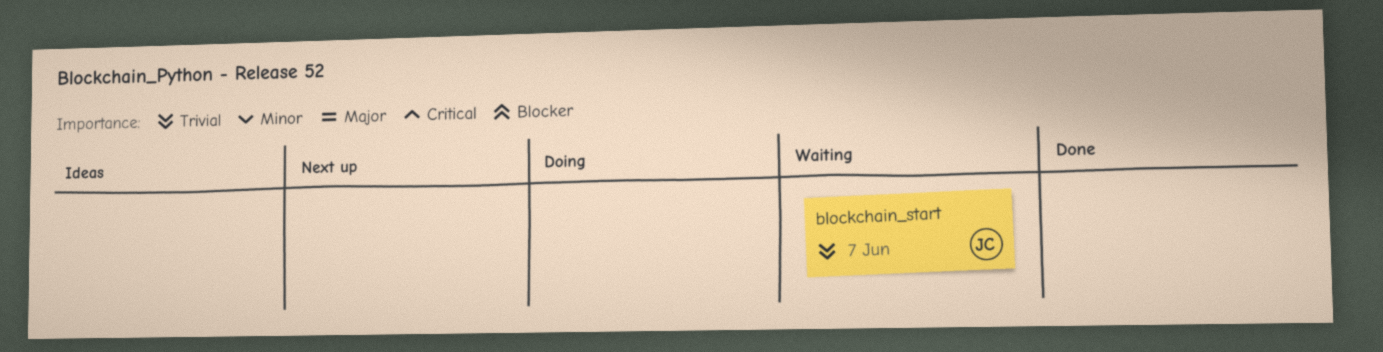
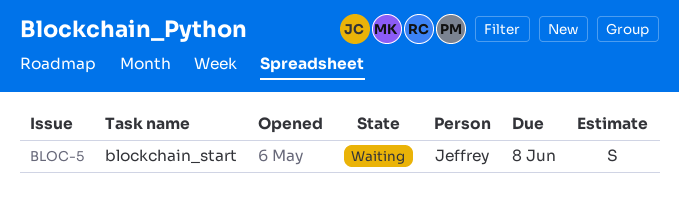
blockchain_start, due: Jun 7 -> Jun 8

